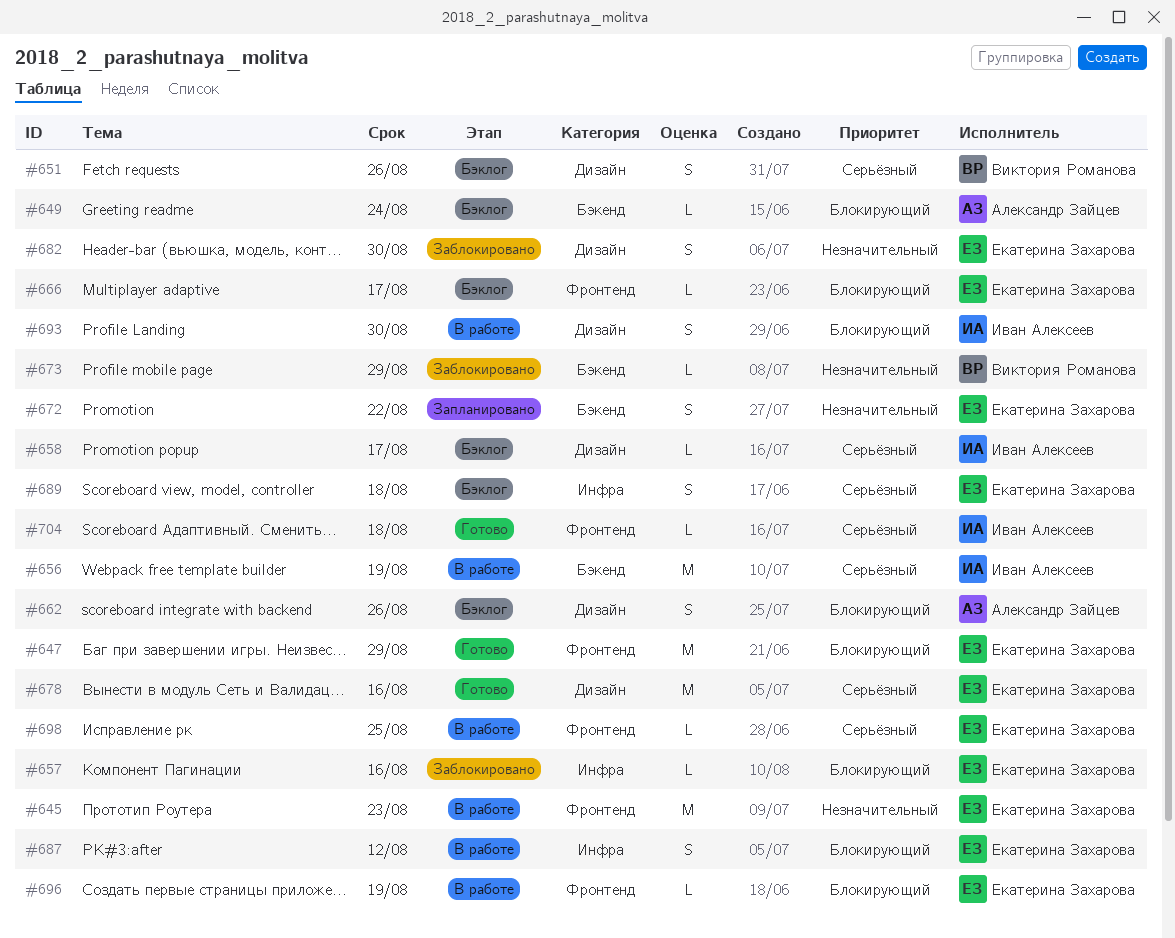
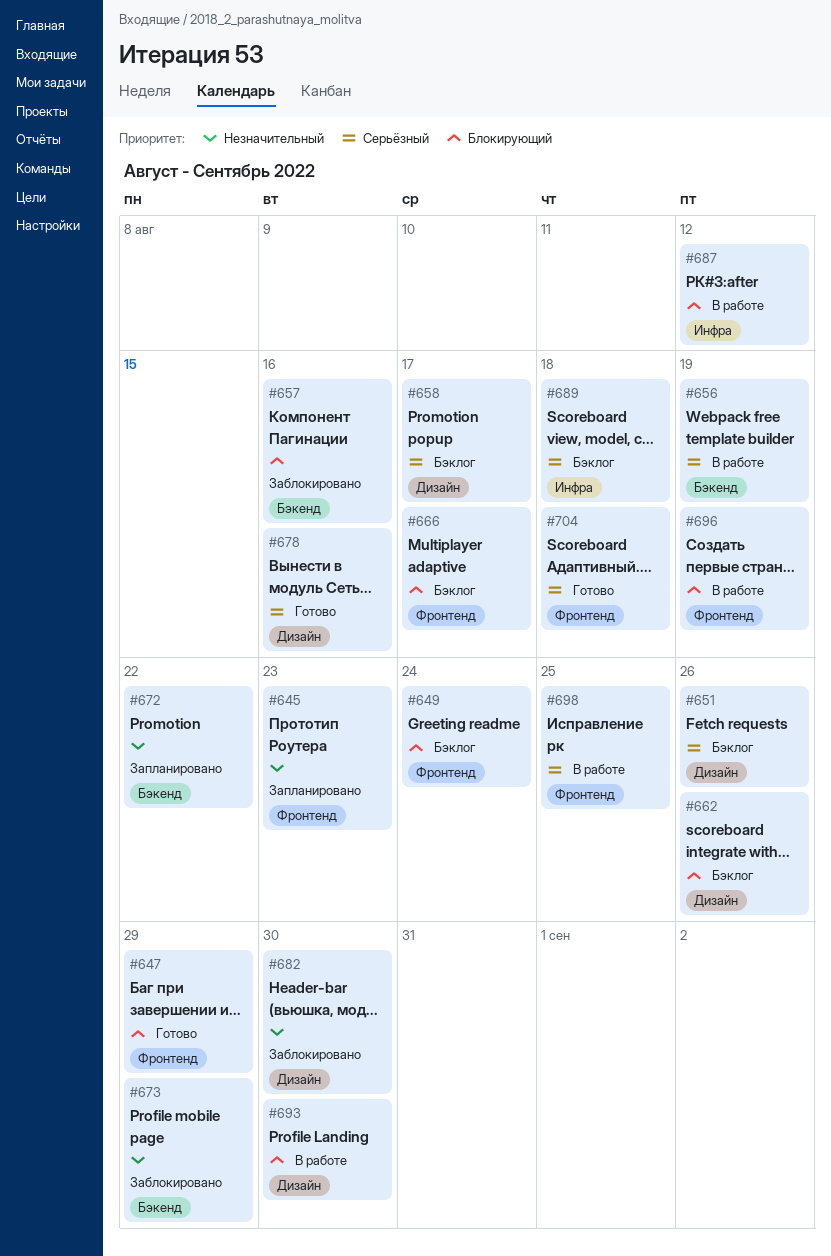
#645, status: В работе -> Запланировано
#649, label: Бэкенд -> Фронтенд
#657, label: Инфра -> Бэкенд

